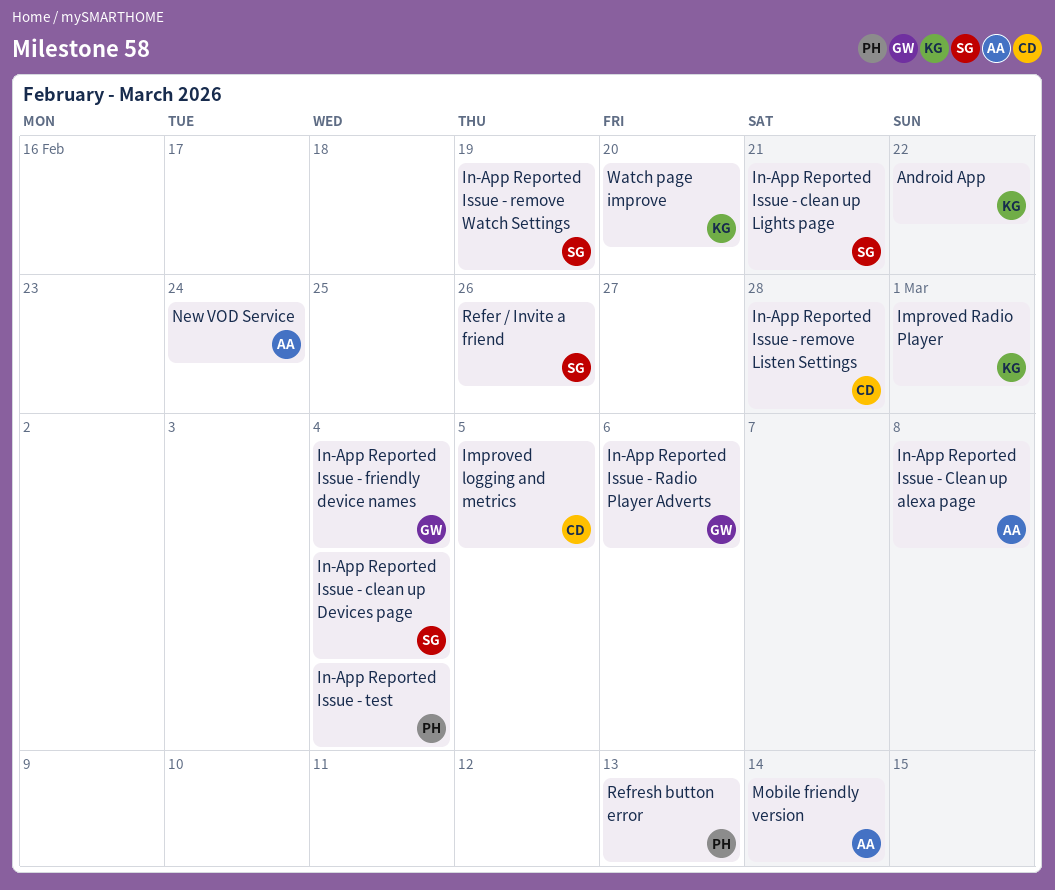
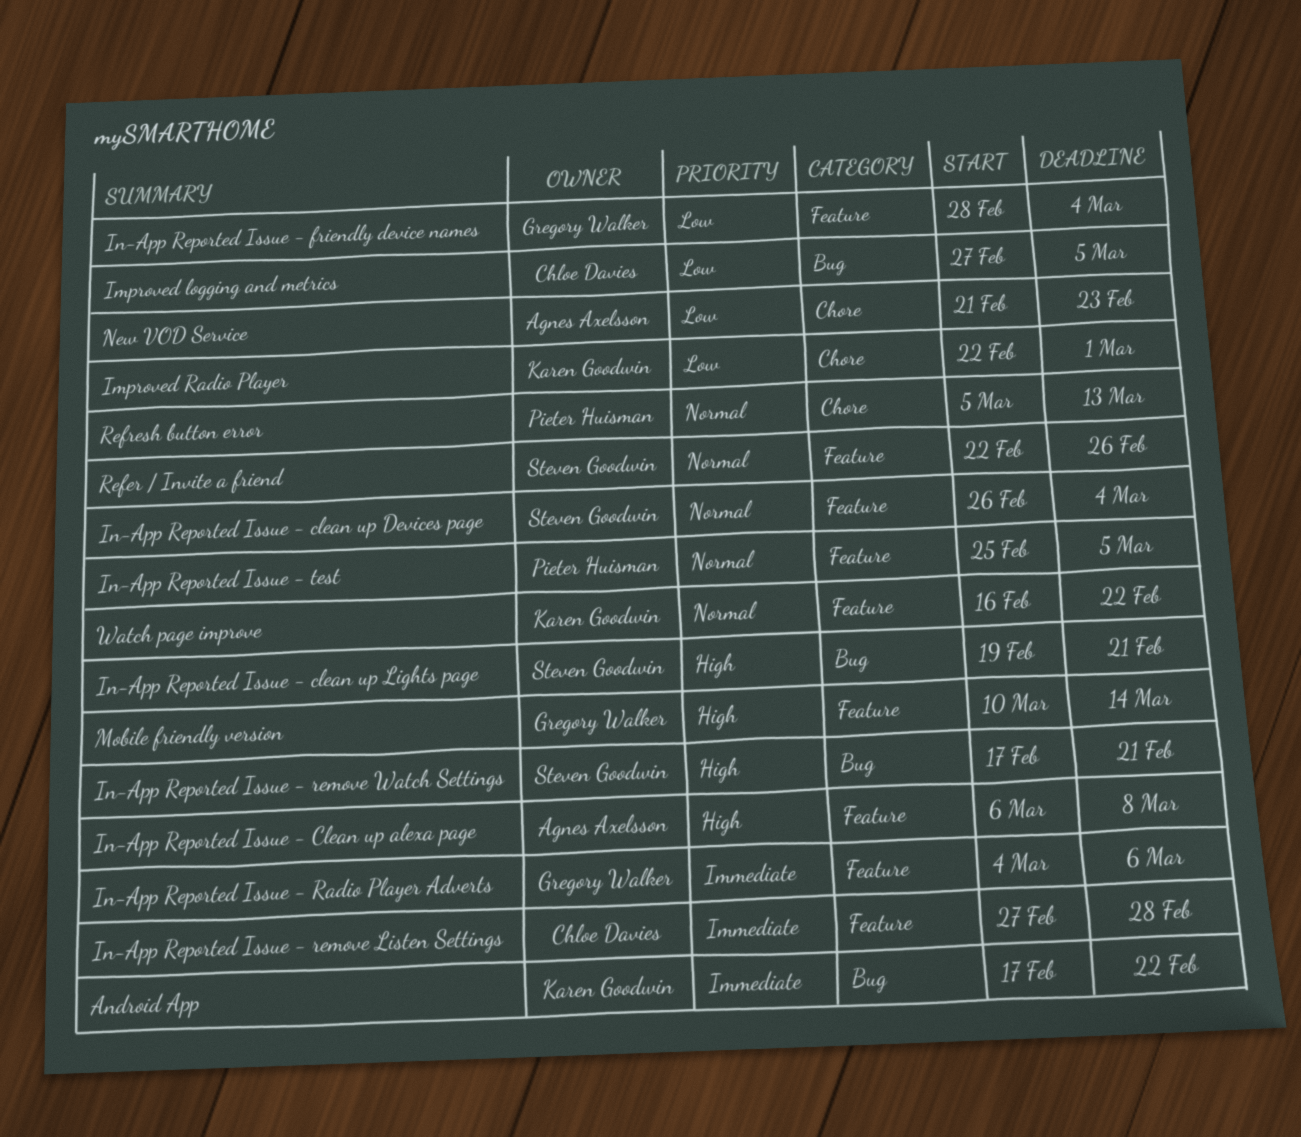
In-App Reported Issue - remove Watch Settings, due: Feb 19 -> Feb 21
In-App Reported Issue - test, due: Mar 4 -> Mar 5
Mobile friendly version, owner: Agnes Axelsson -> Gregory Walker
New VOD Service, due: Feb 24 -> Feb 23
Watch page improve, due: Feb 20 -> Feb 22

